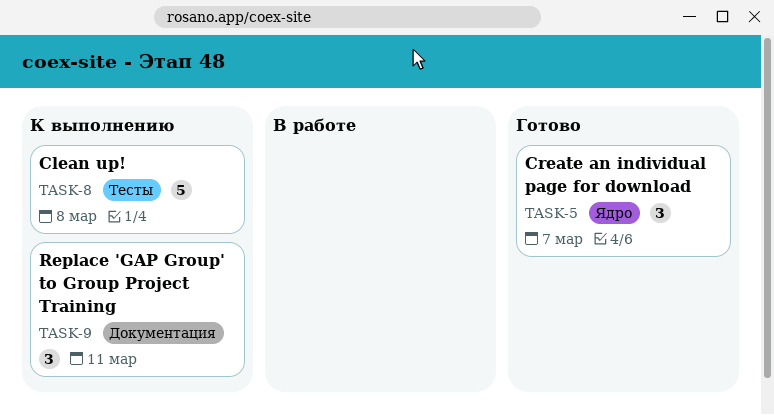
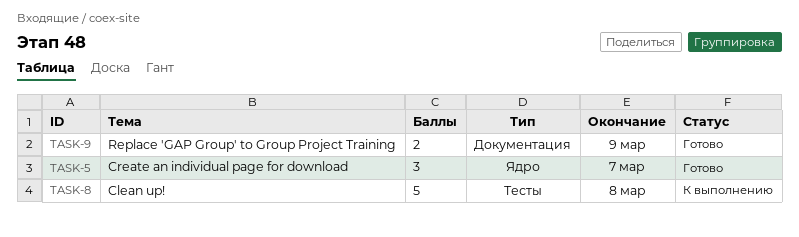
TASK-9, status: К выполнению -> Готово
TASK-9, estimate: 3 -> 2
TASK-9, due: Mar 11 -> Mar 9

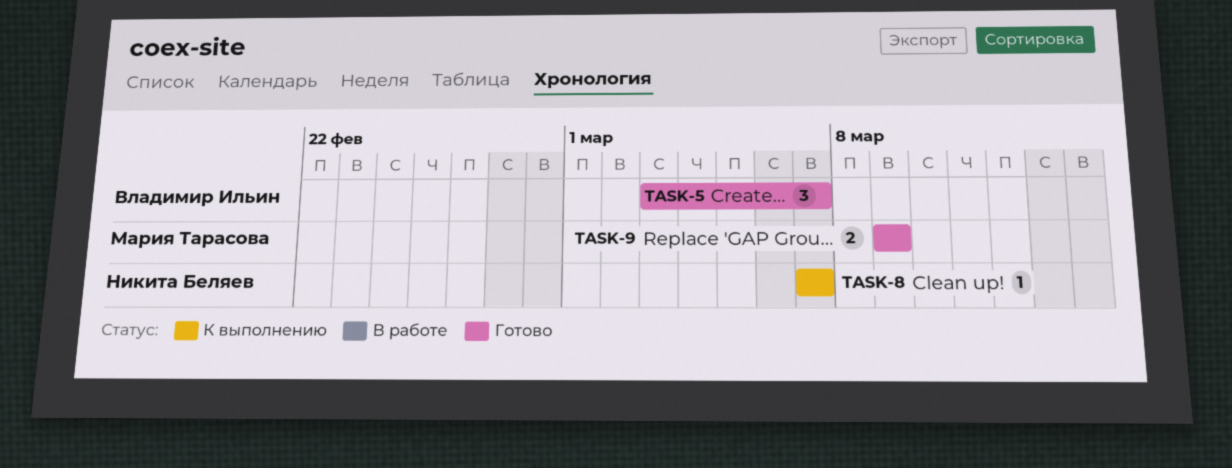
TASK-8, estimate: 5 -> 1
TASK-8, due: Mar 8 -> Mar 7

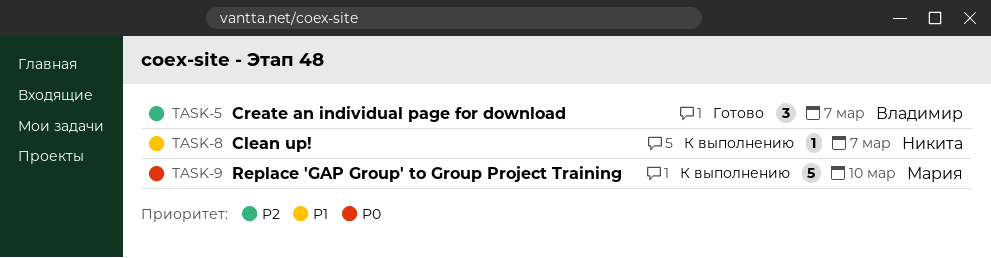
TASK-9, status: Готово -> К выполнению
TASK-9, estimate: 2 -> 5
TASK-9, due: Mar 9 -> Mar 10

